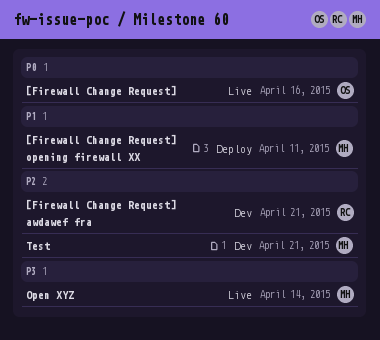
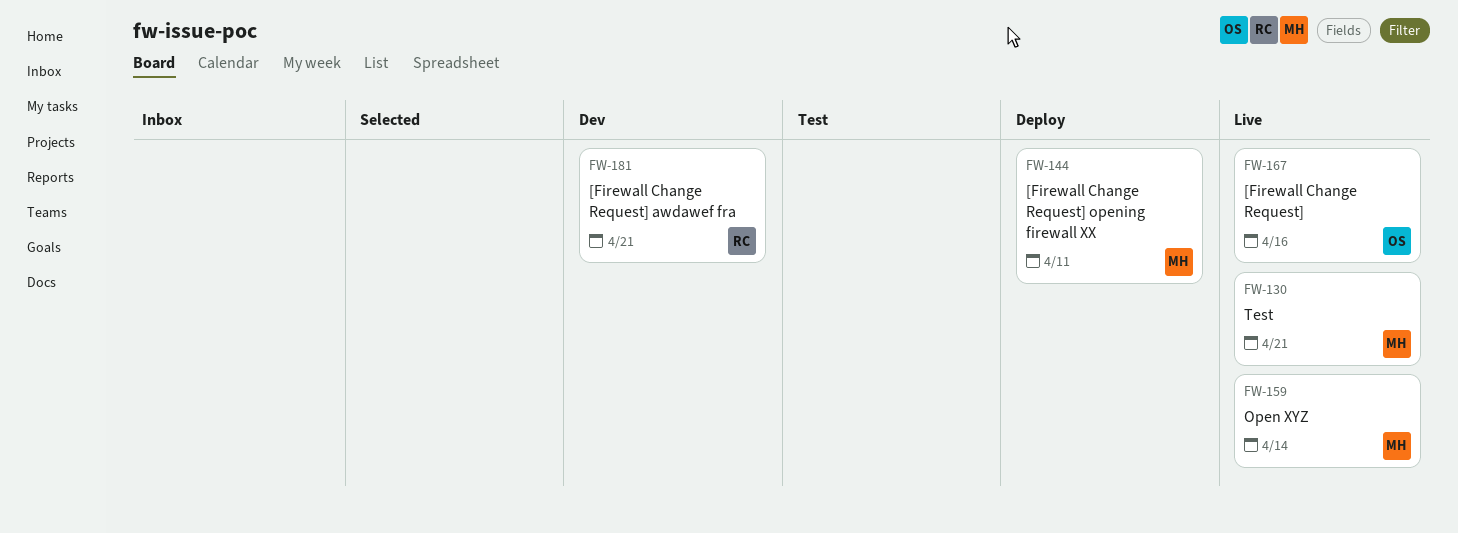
Test, status: Dev -> Live

